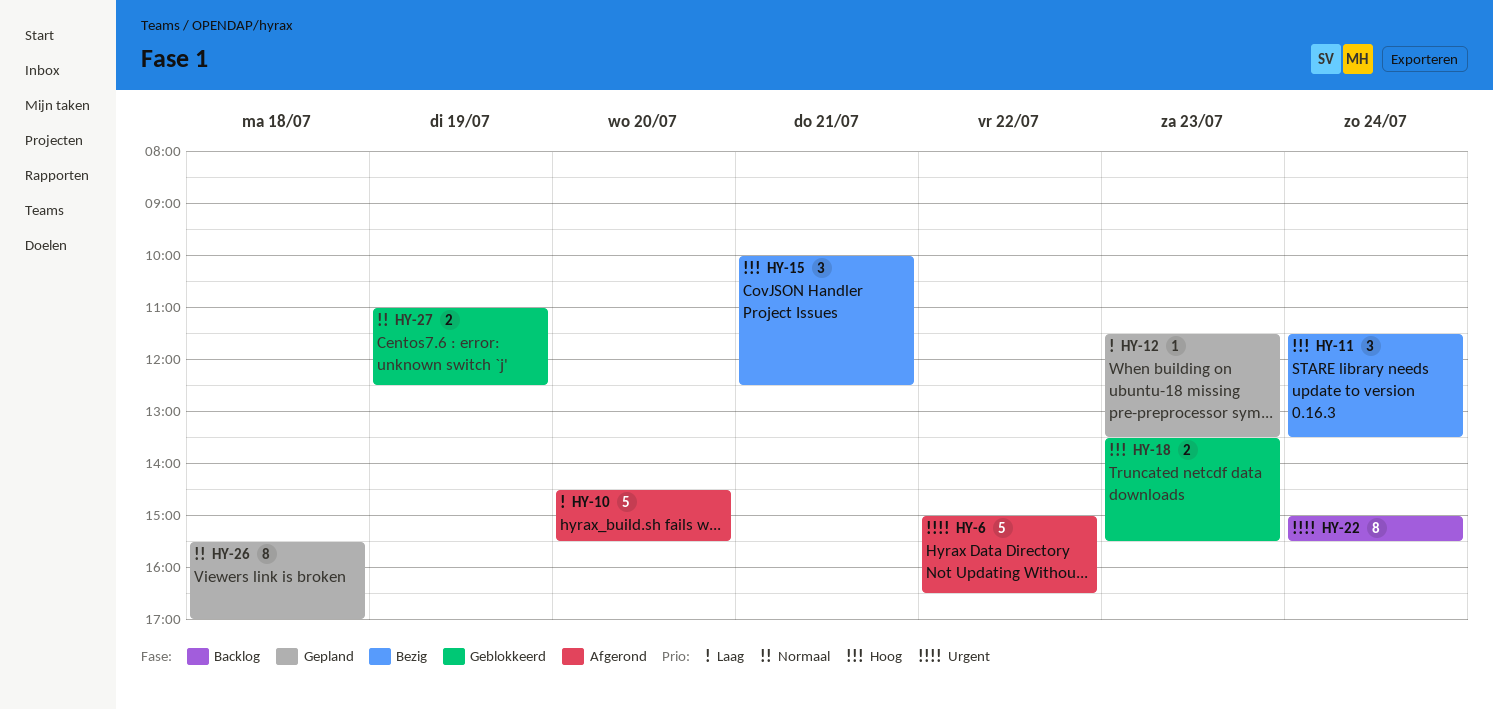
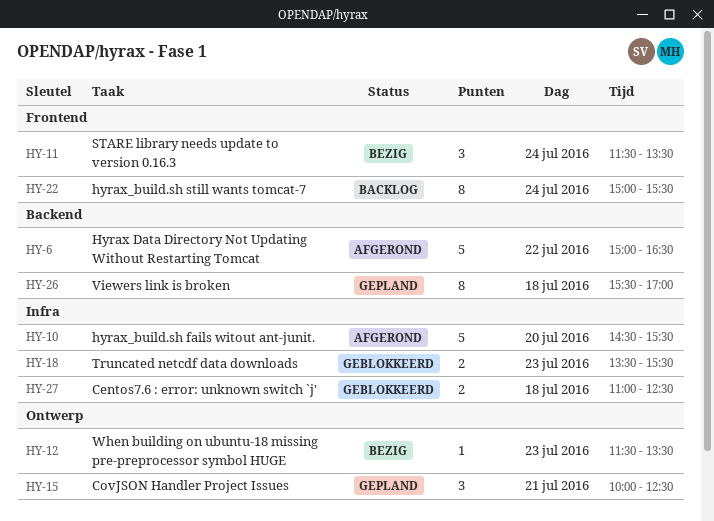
HY-12, status: Gepland -> Bezig
HY-15, status: Bezig -> Gepland
HY-27, day: Jul 19 -> Jul 18

